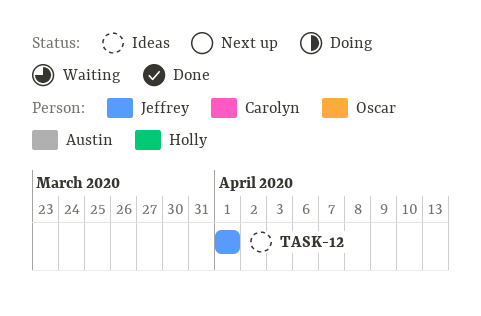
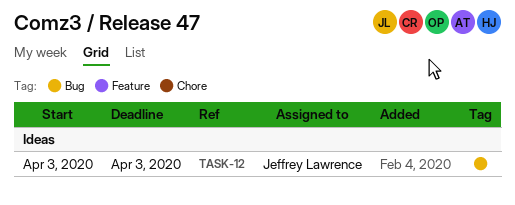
TASK-12, start: Apr 1 -> Apr 3
TASK-12, due: Apr 1 -> Apr 3

